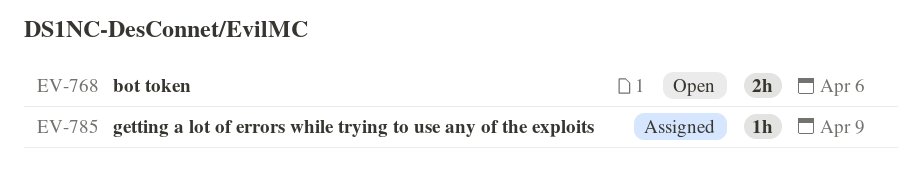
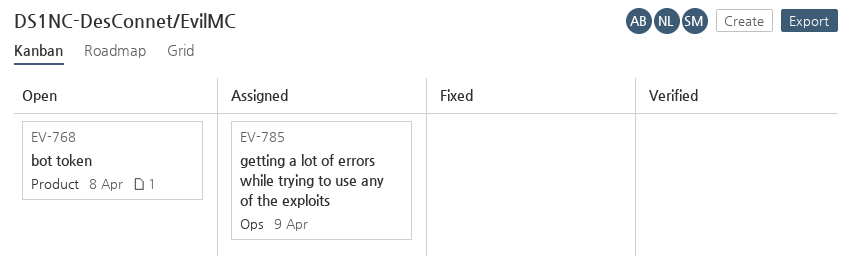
EV-768, due: Apr 6 -> Apr 8

